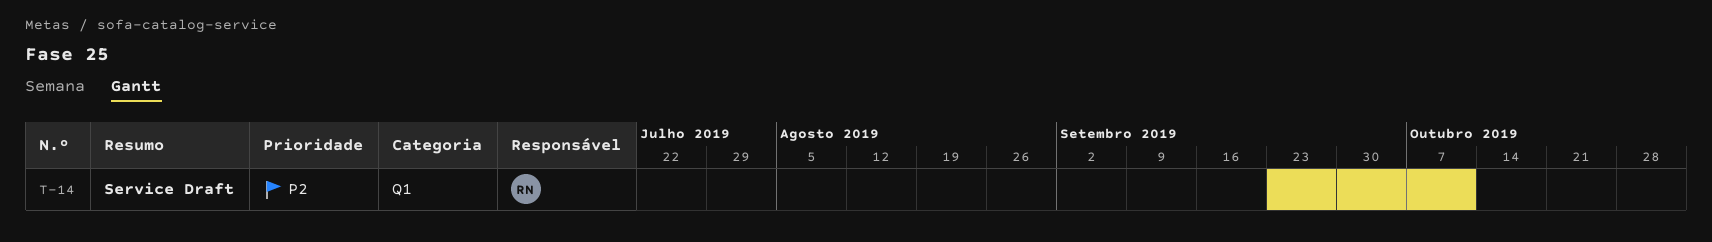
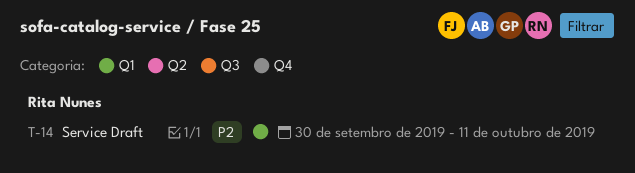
T-14, start: Sep 23 -> Sep 30

